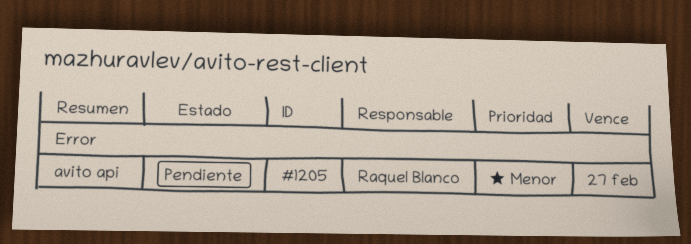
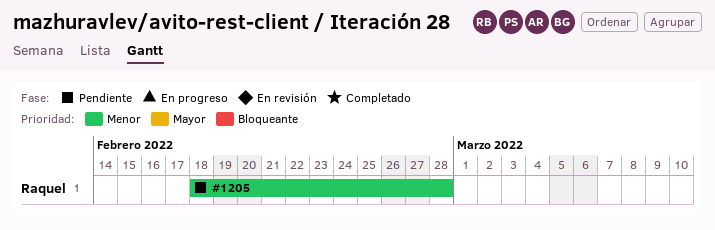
#1205, due: Feb 27 -> Feb 28

